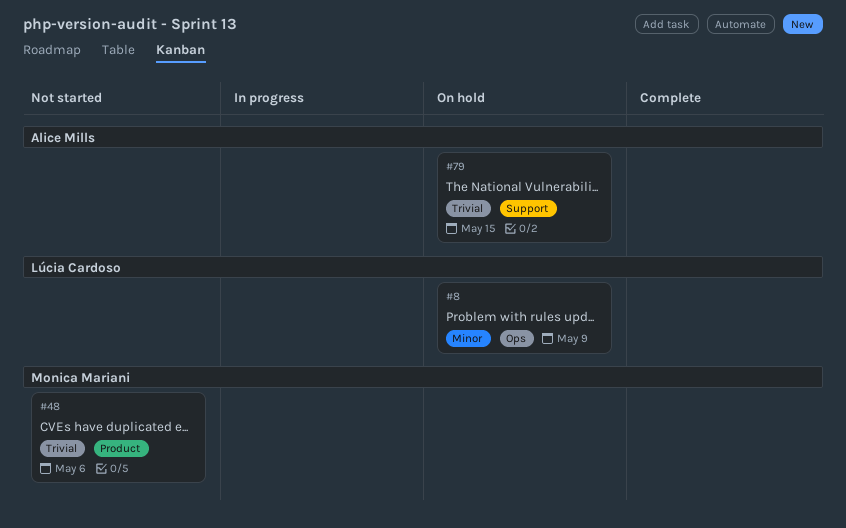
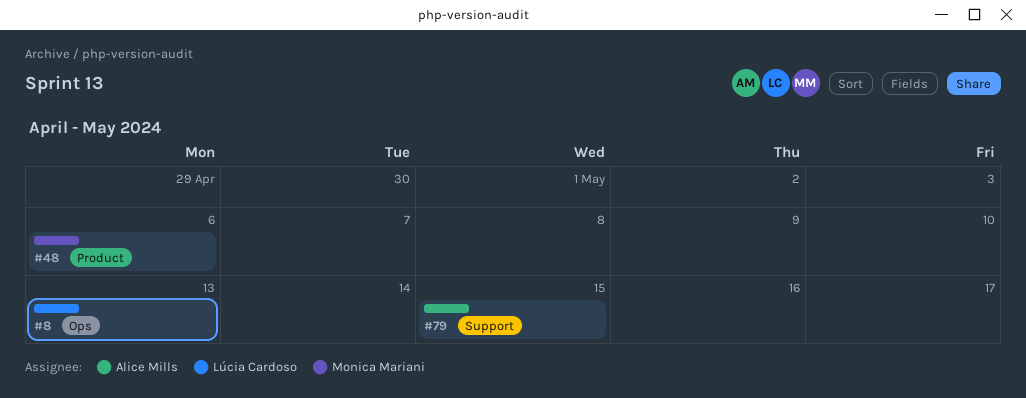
#8, due: May 9 -> May 13

